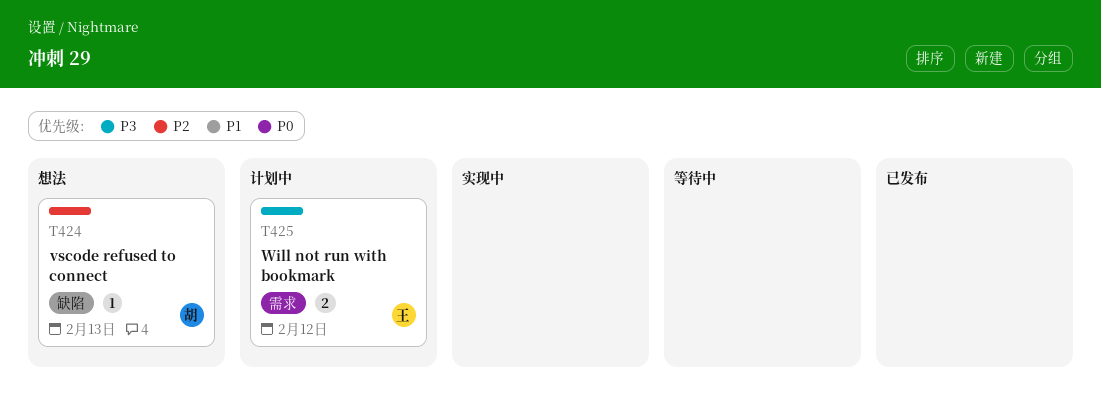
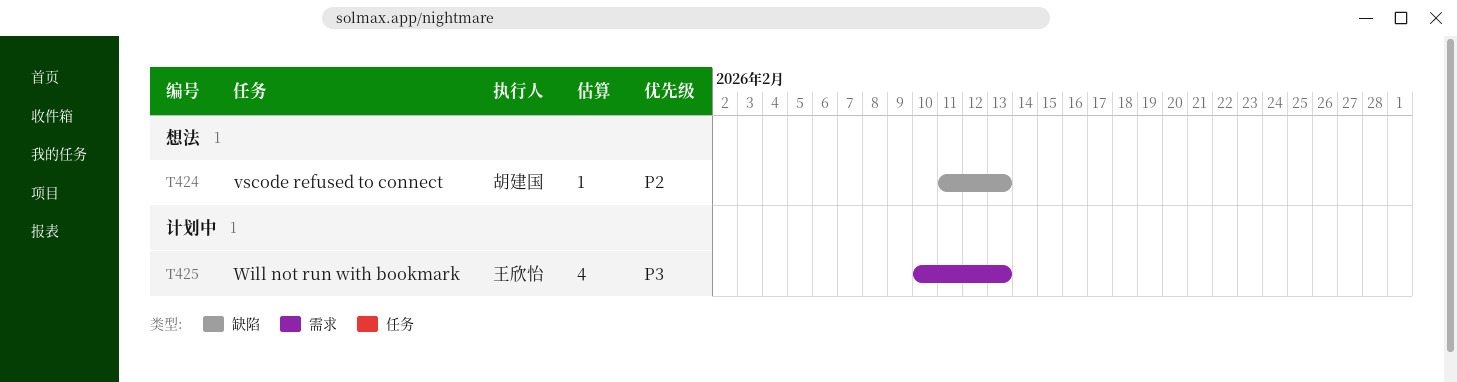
T425, estimate: 2 -> 4
T425, due: Feb 12 -> Feb 13

